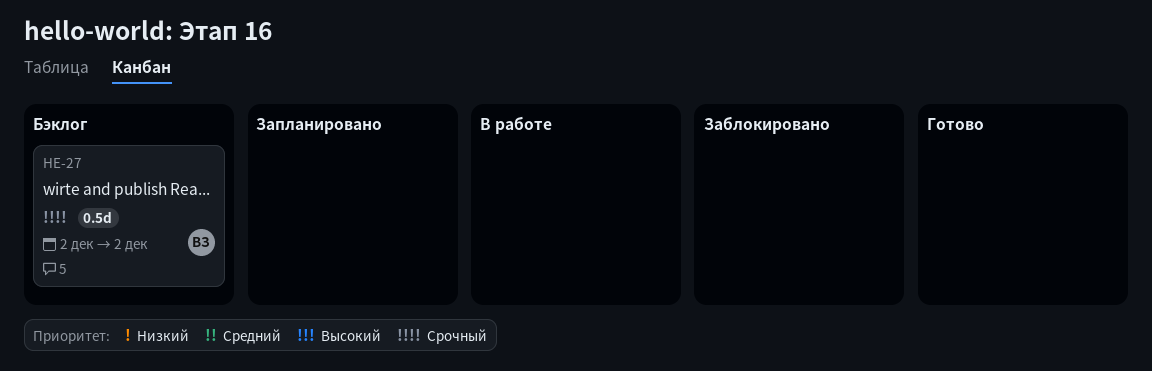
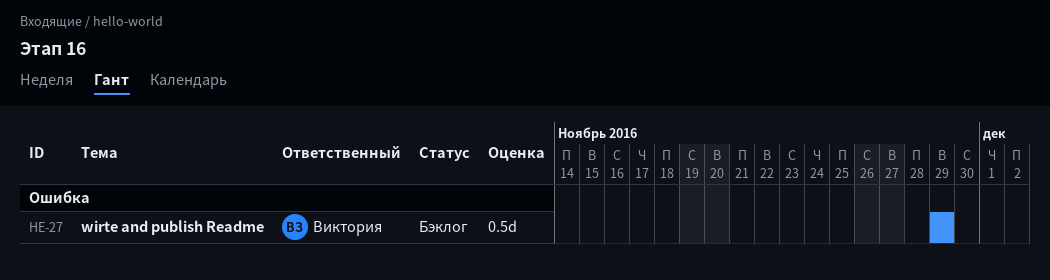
HE-27, start: Dec 2 -> Nov 29
HE-27, due: Dec 2 -> Nov 29

